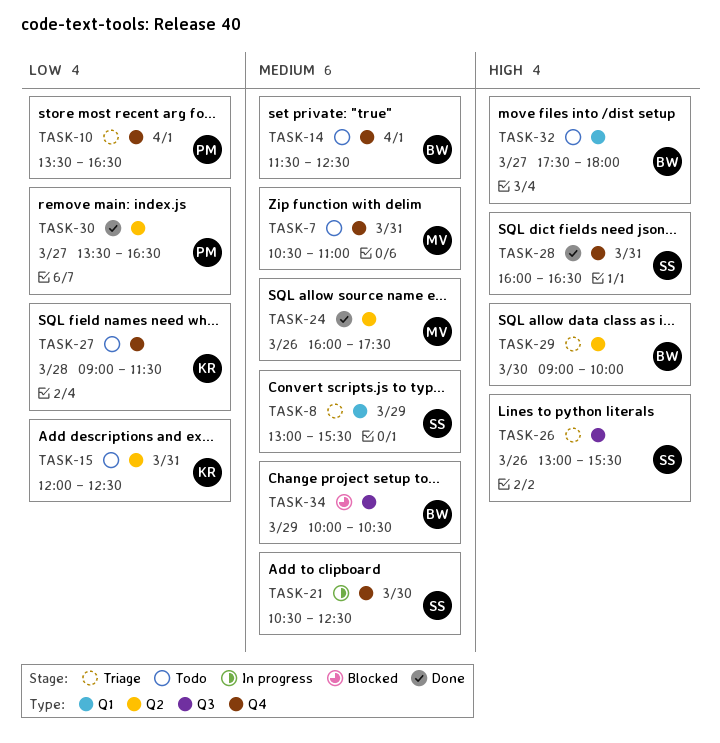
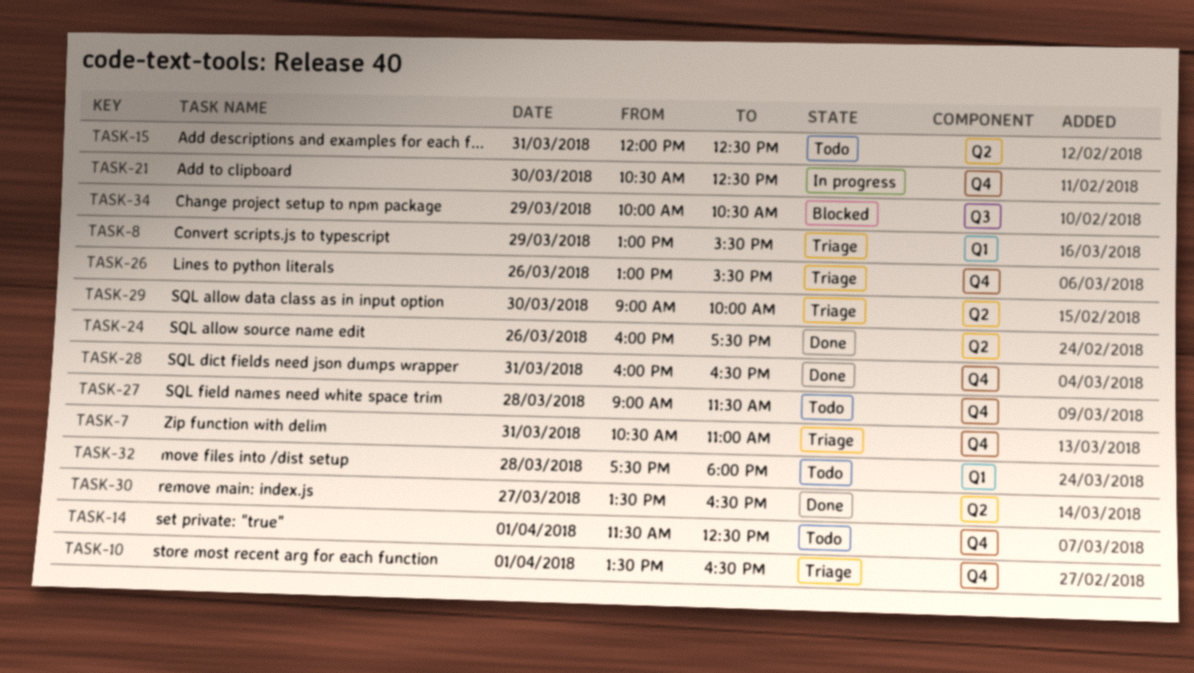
TASK-7, status: Todo -> Triage
TASK-26, label: Q3 -> Q4
TASK-32, day: Mar 27 -> Mar 28

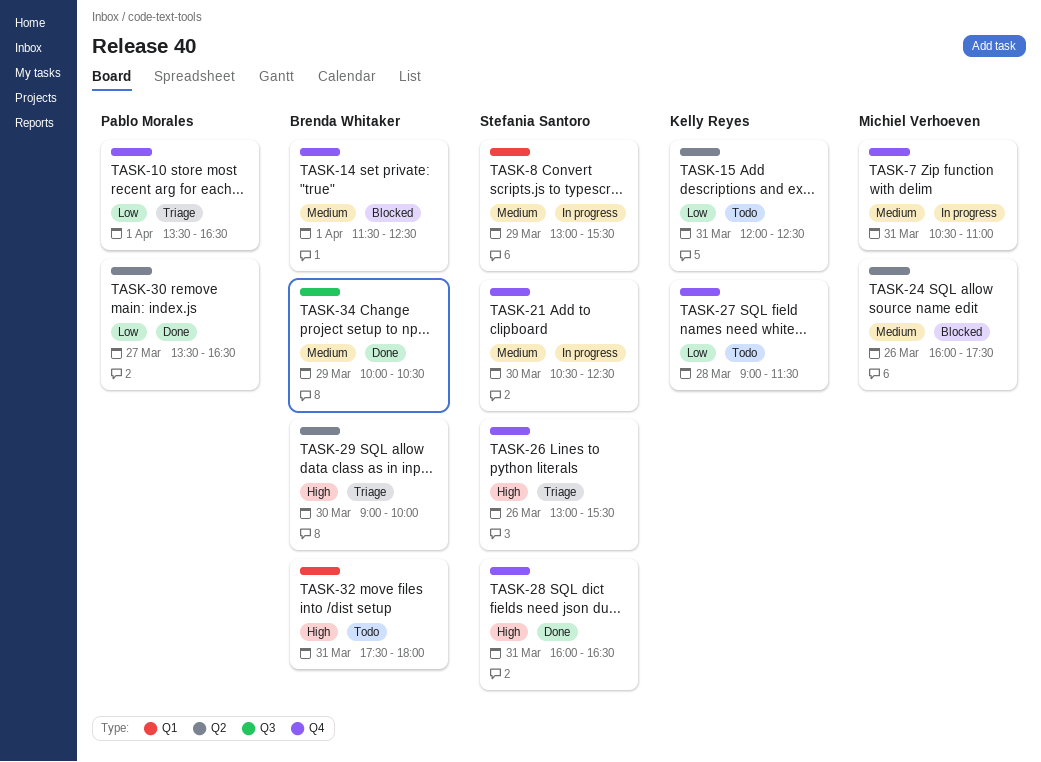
TASK-7, status: Triage -> In progress
TASK-8, status: Triage -> In progress
TASK-14, status: Todo -> Blocked
TASK-24, status: Done -> Blocked
TASK-32, day: Mar 28 -> Mar 31
TASK-34, status: Blocked -> Done

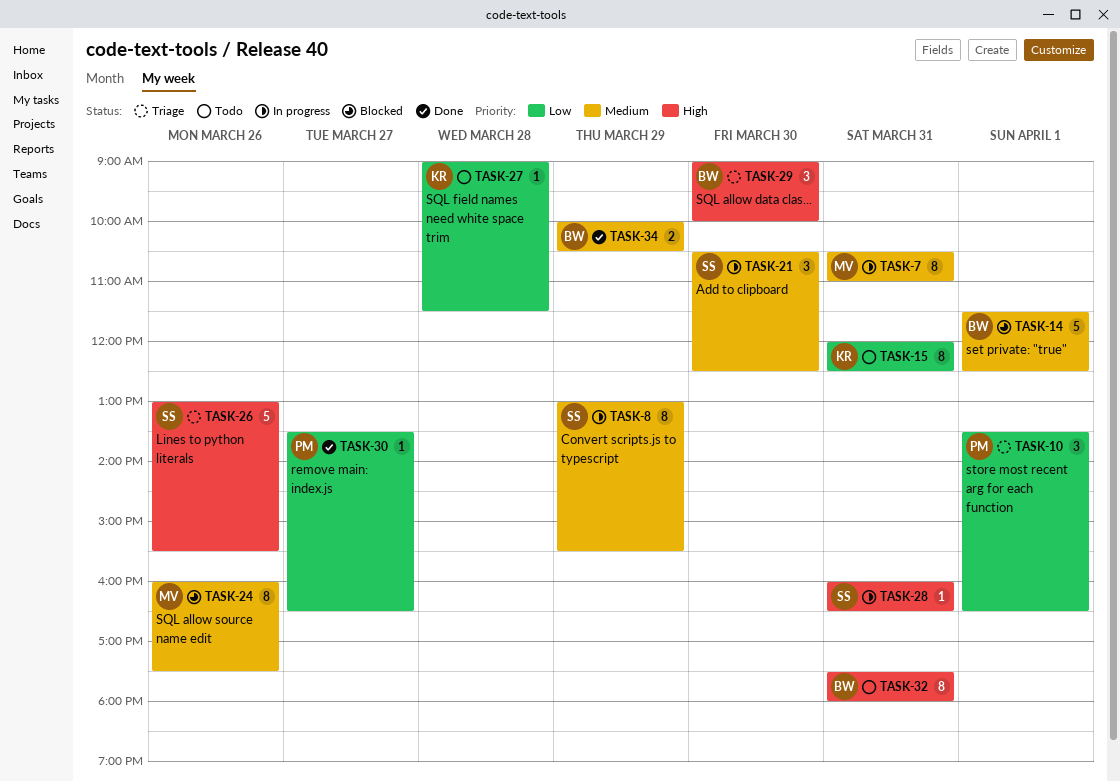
TASK-28, status: Done -> In progress

